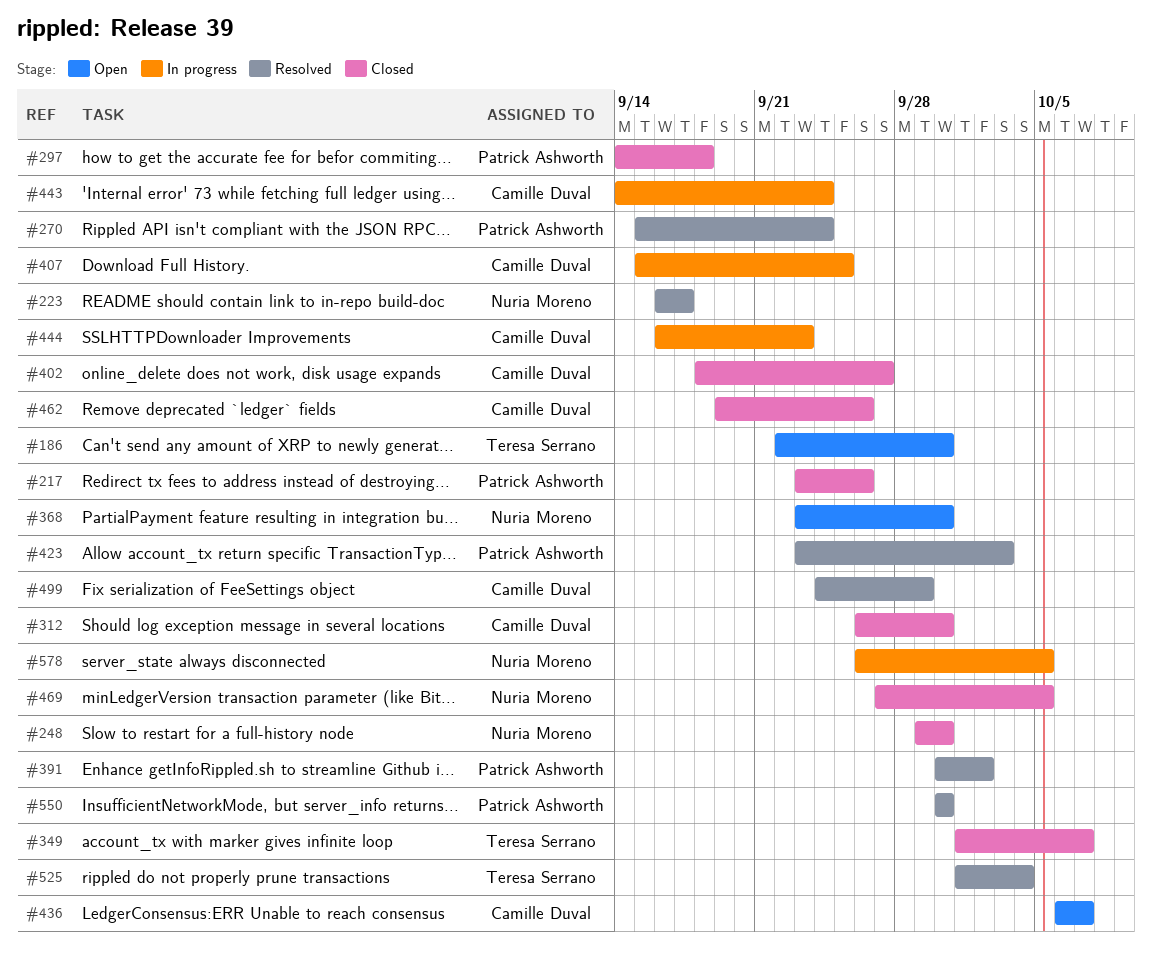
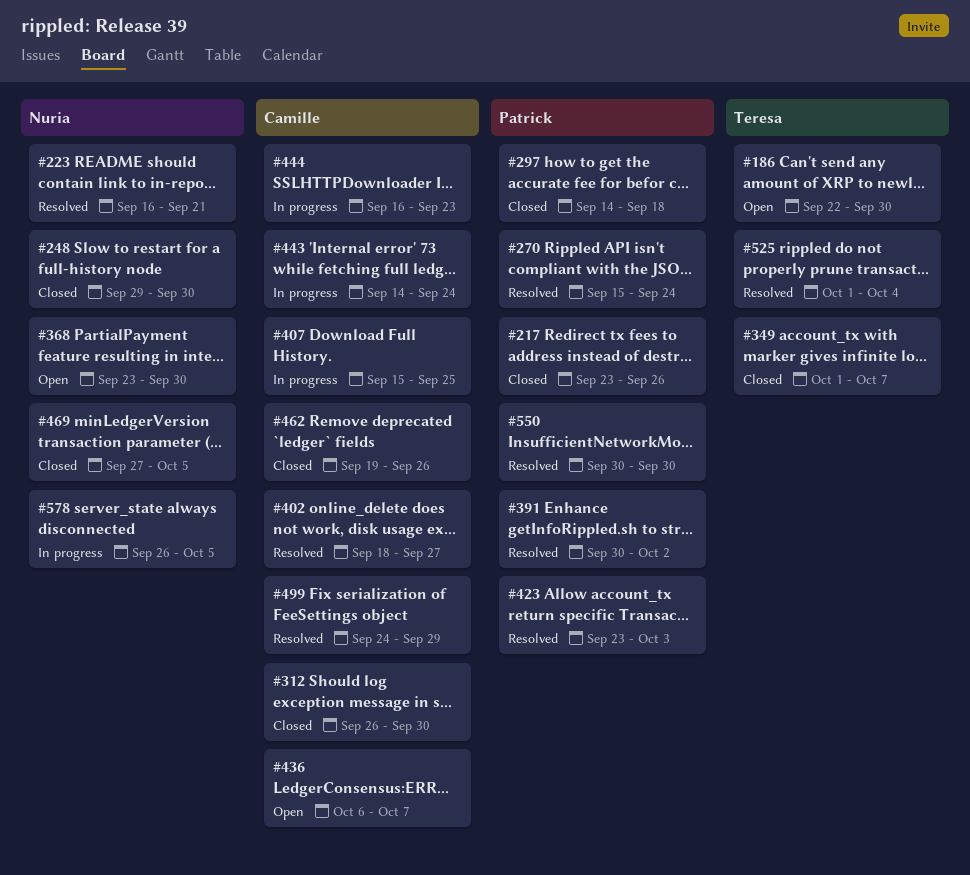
#223, due: Sep 17 -> Sep 21
#402, status: Closed -> Resolved

